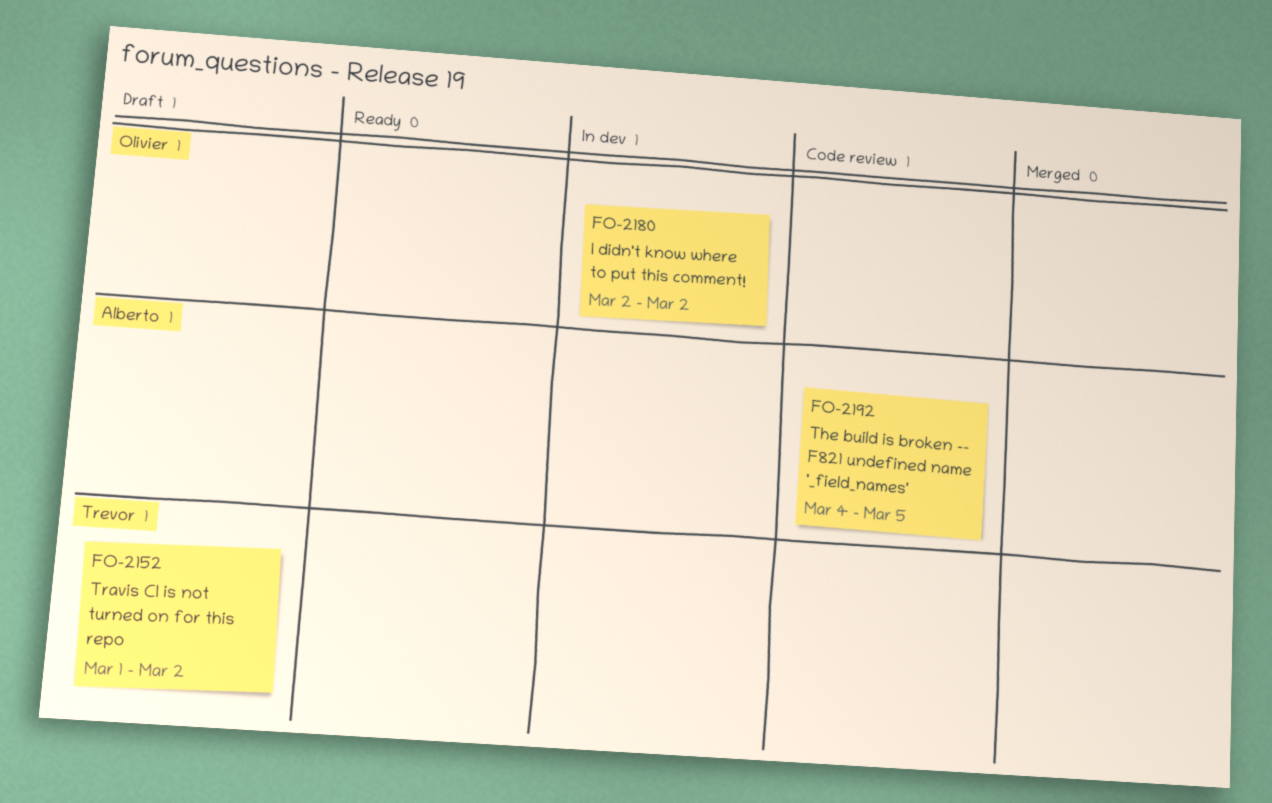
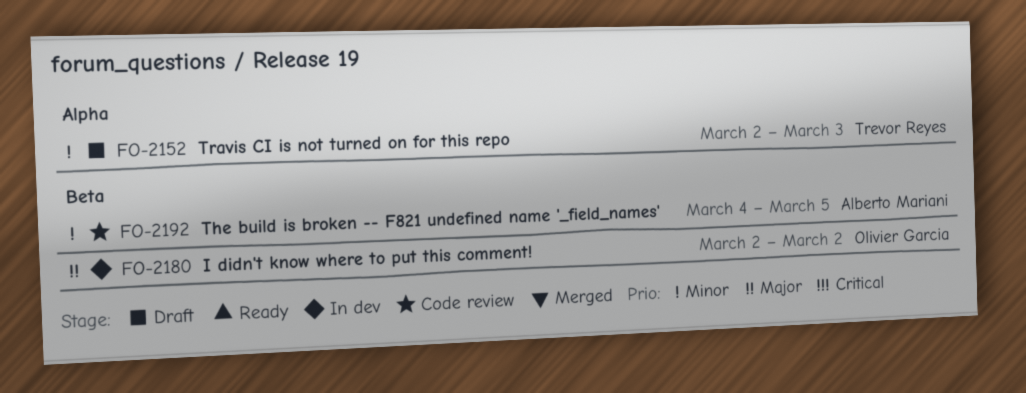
FO-2152, start: Mar 1 -> Mar 2
FO-2152, due: Mar 2 -> Mar 3

